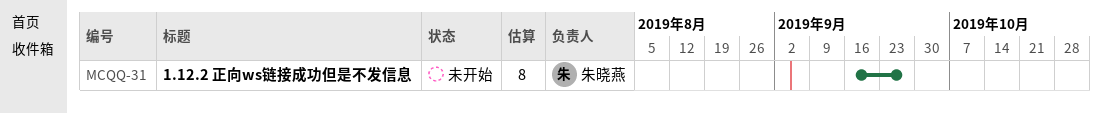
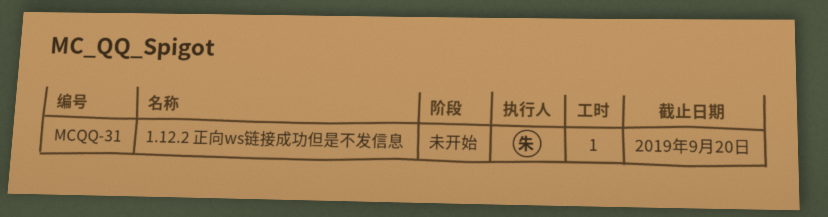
MCQQ-31, estimate: 8 -> 1
MCQQ-31, due: Sep 27 -> Sep 20

